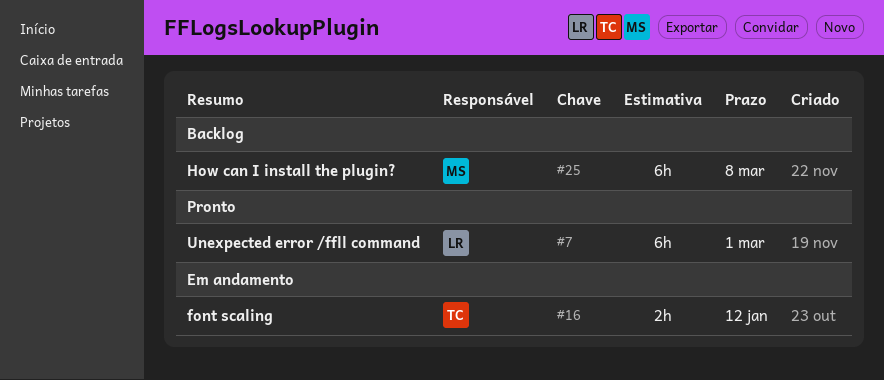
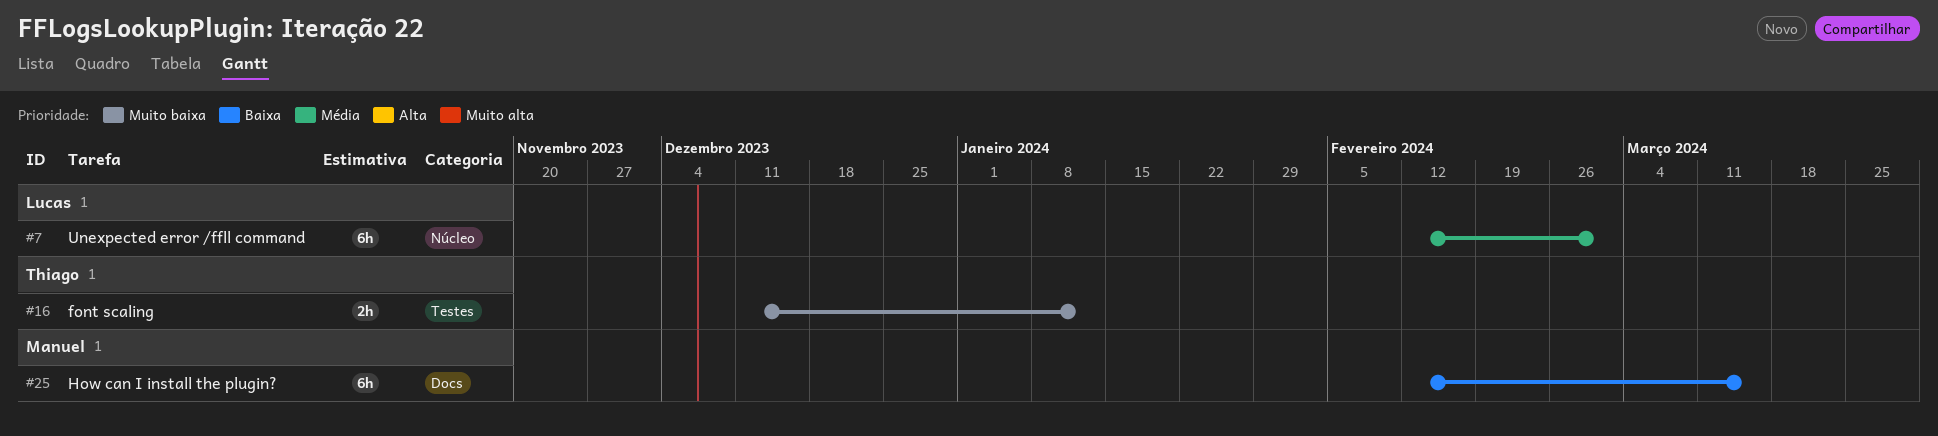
#25, due: Mar 8 -> Mar 15

